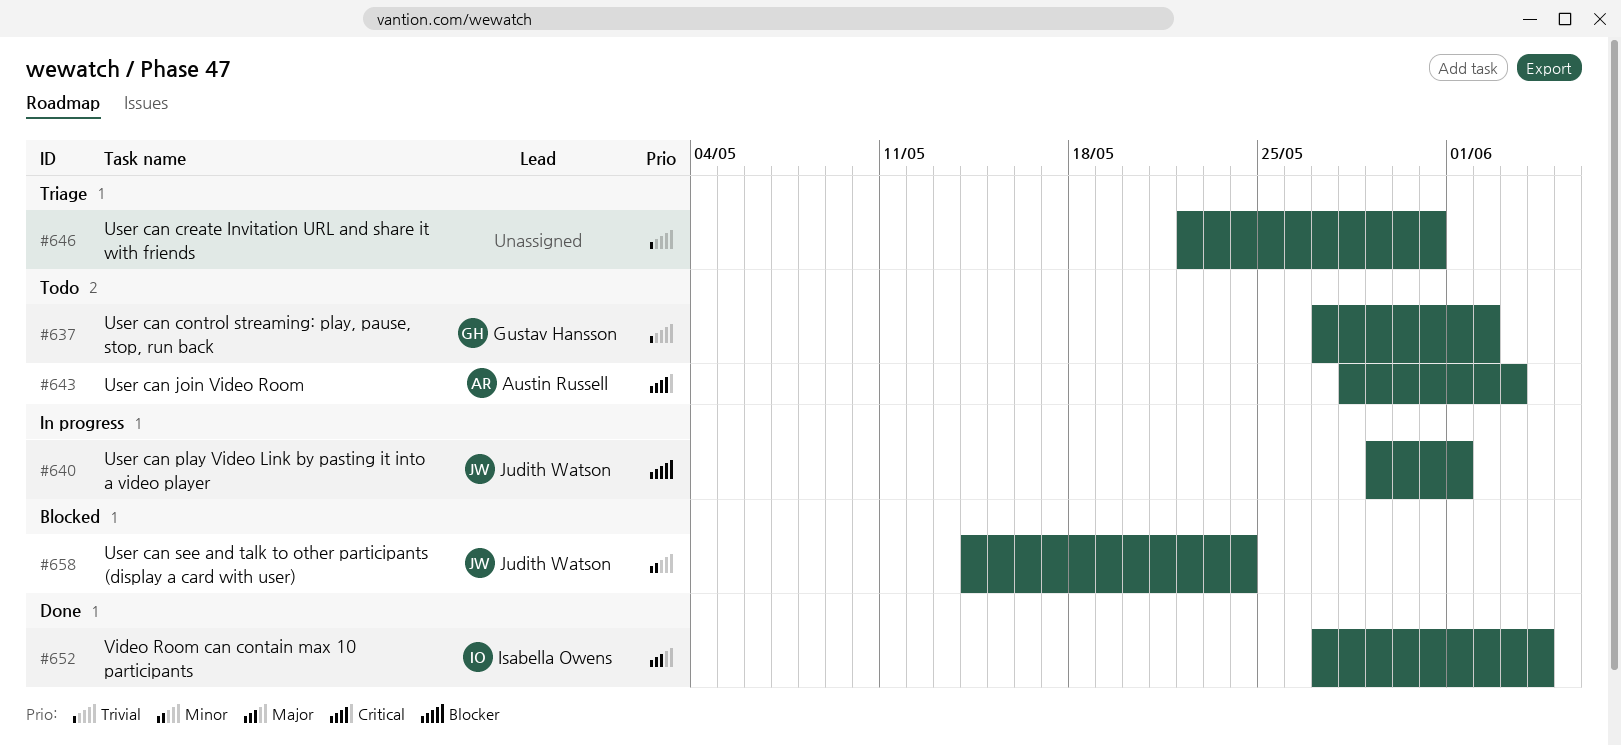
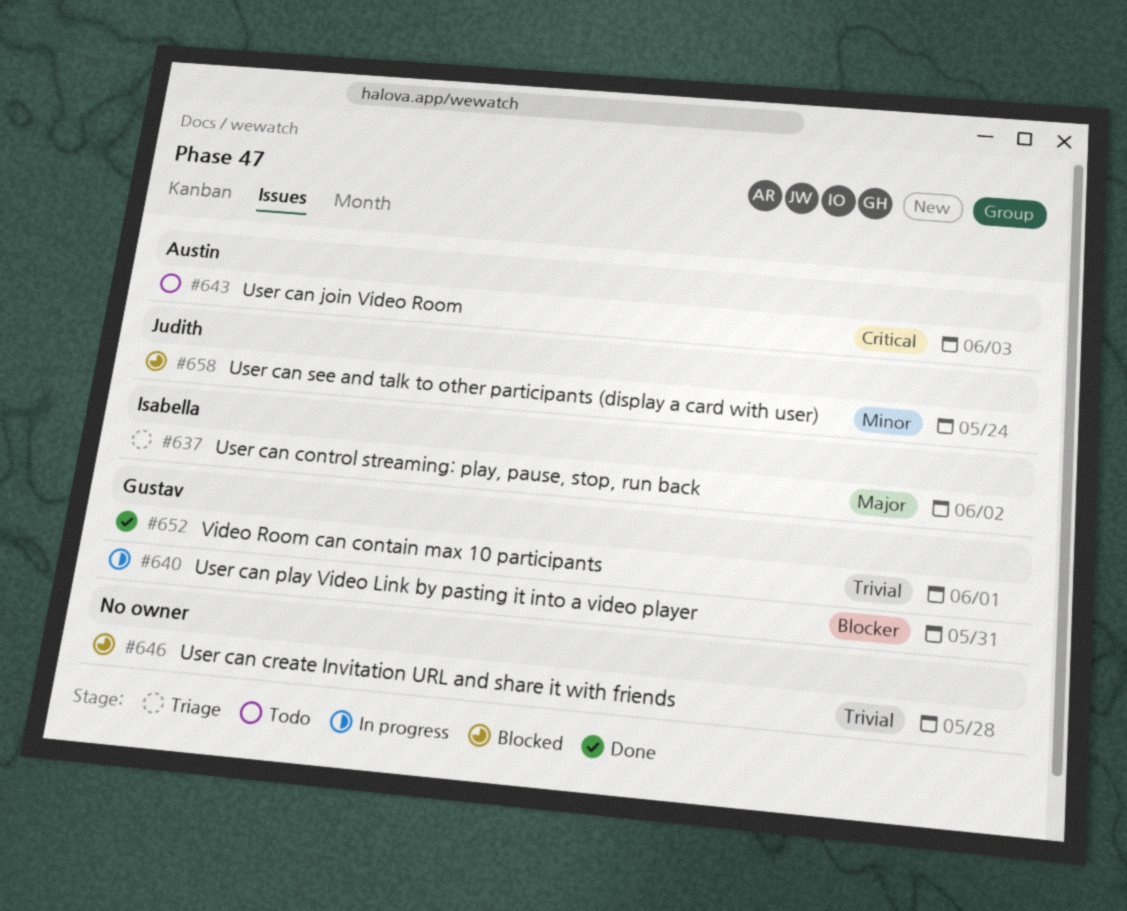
#637, status: Todo -> Triage
#637, owner: Gustav Hansson -> Isabella Owens
#637, priority: Trivial -> Major
#640, owner: Judith Watson -> Gustav Hansson
#640, due: Jun 1 -> May 31
#646, status: Triage -> Blocked
#646, due: May 31 -> May 28
#652, owner: Isabella Owens -> Gustav Hansson
#652, priority: Major -> Trivial
#652, due: Jun 4 -> Jun 1

